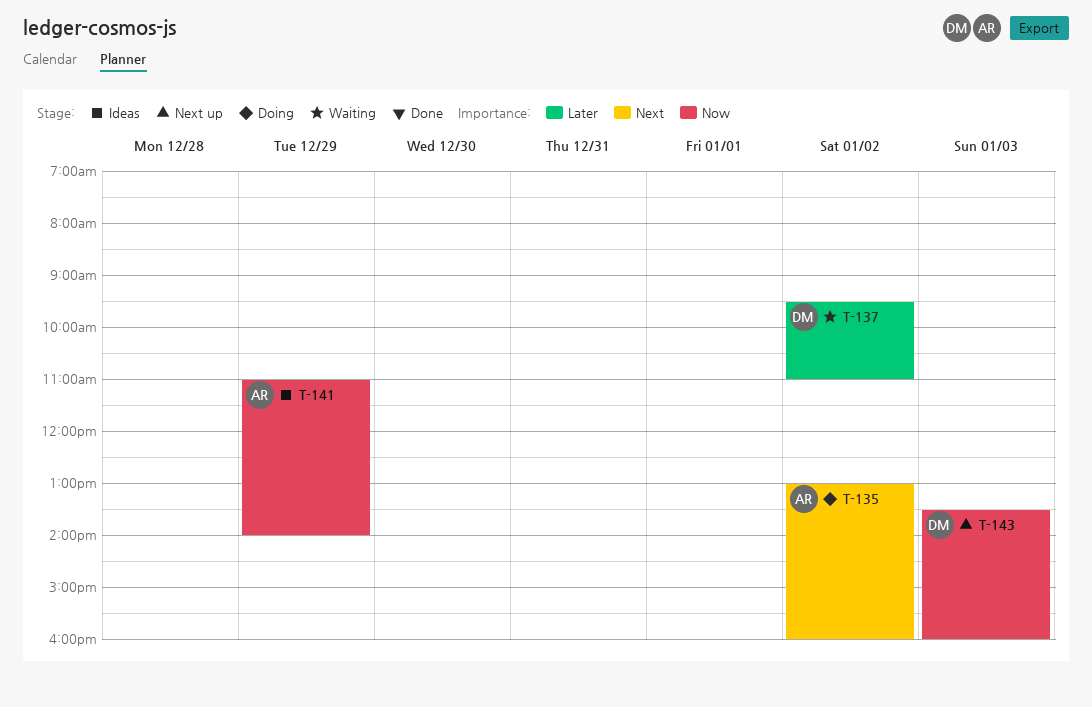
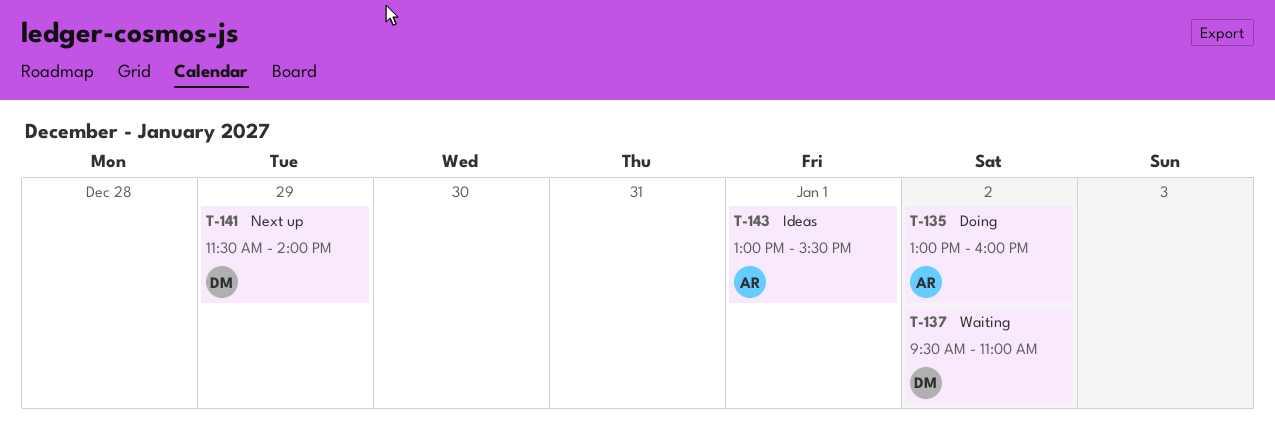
T-141, status: Ideas -> Next up
T-141, owner: AR -> DM
T-141, begins: 11:00 -> 11:30
T-143, status: Next up -> Ideas
T-143, owner: DM -> AR
T-143, day: Jan 3 -> Jan 1
T-143, begins: 13:30 -> 13:00
T-143, ends: 16:00 -> 15:30

